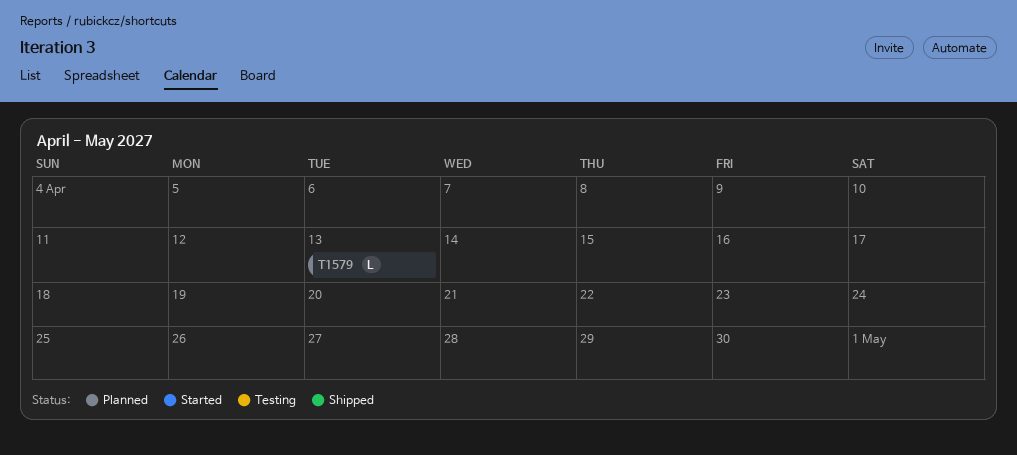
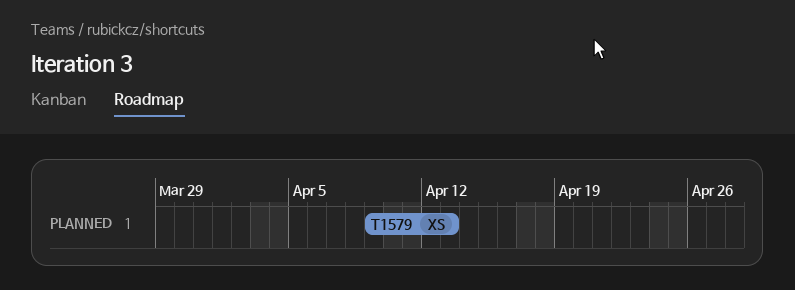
T1579, estimate: L -> XS

